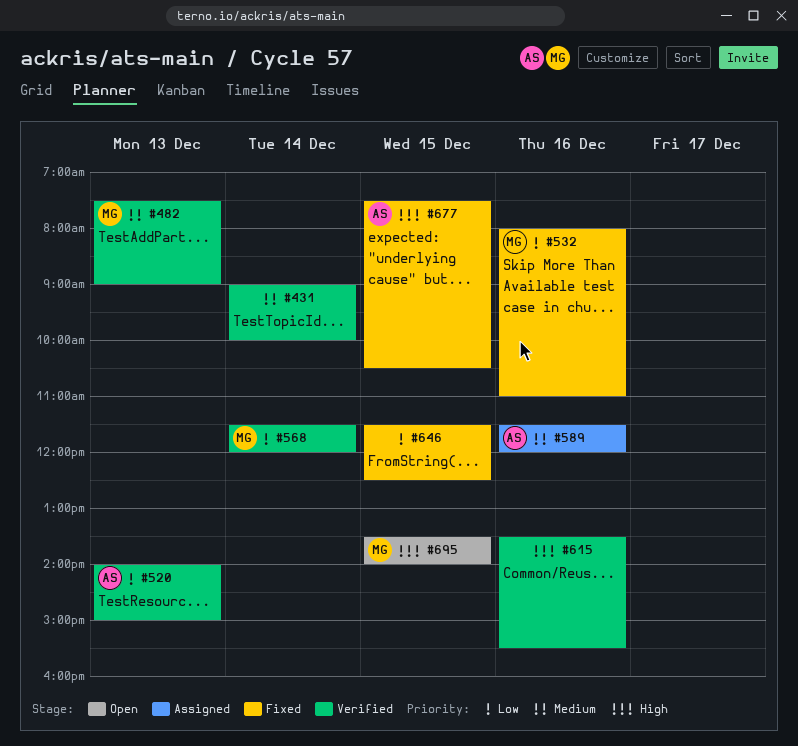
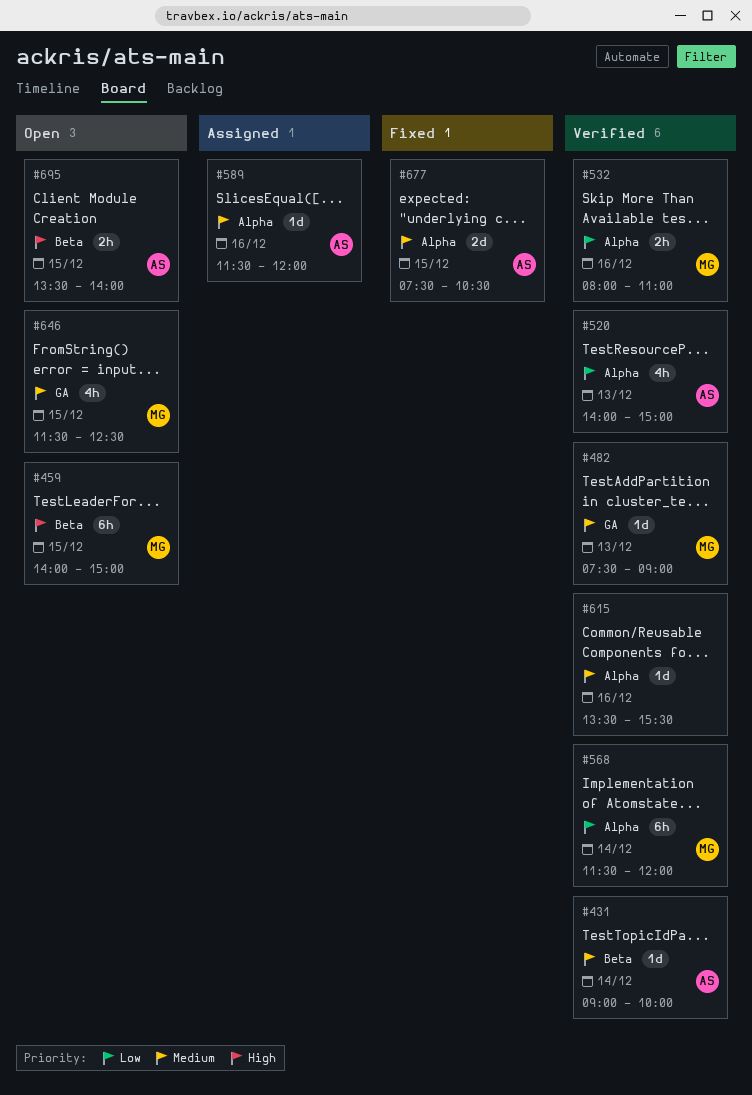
#431, owner: none -> AS
#459: none -> present
#532, status: Fixed -> Verified
#615, priority: High -> Medium
#646, status: Fixed -> Open
#646, owner: none -> MG
#646, priority: Low -> Medium
#677, priority: High -> Medium
#695, owner: MG -> AS

